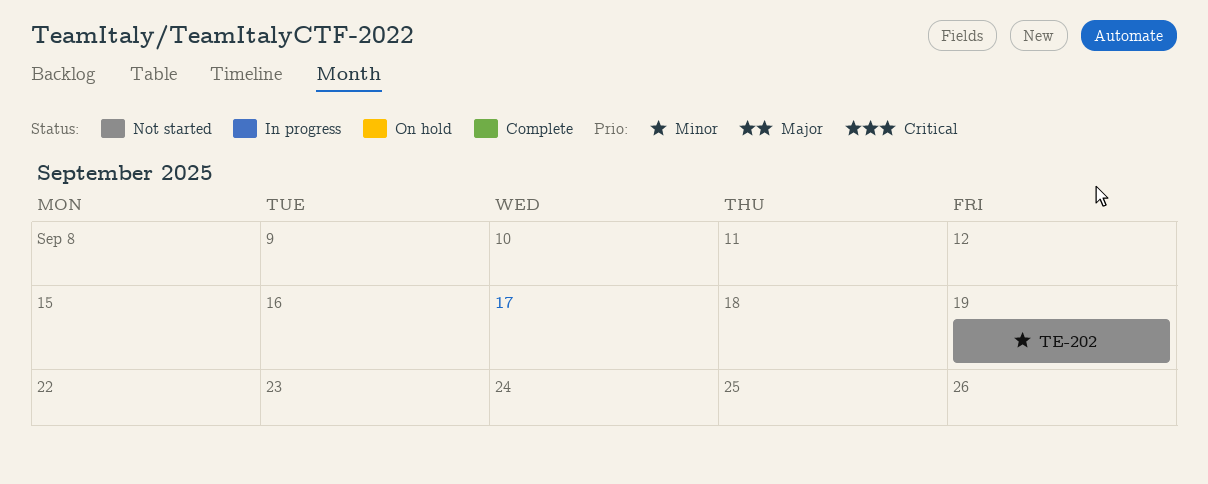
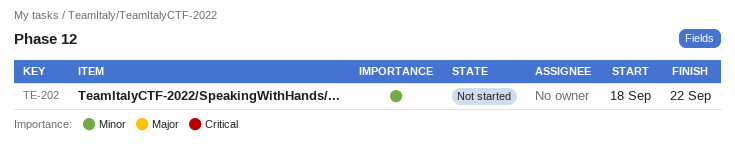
TE-202, start: Sep 19 -> Sep 18
TE-202, due: Sep 19 -> Sep 22

